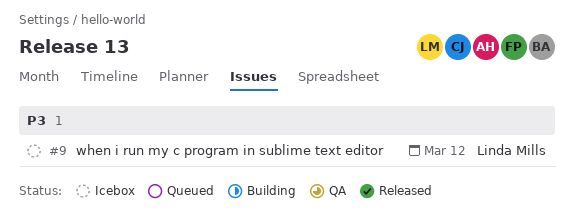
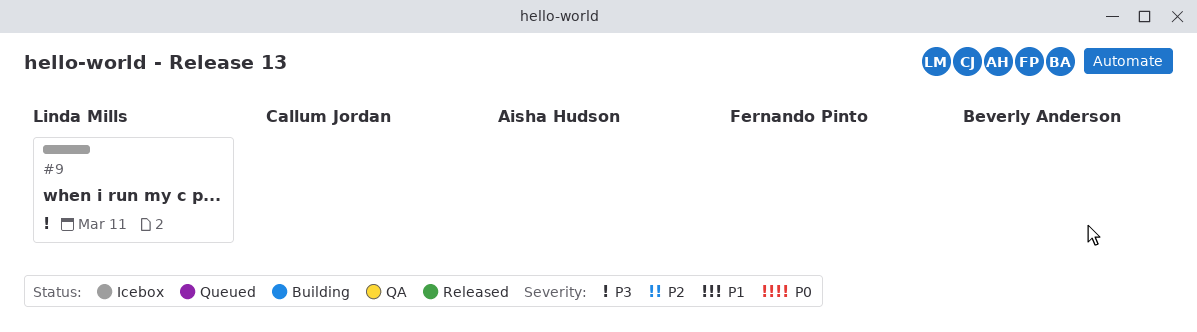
#9, due: Mar 12 -> Mar 11

